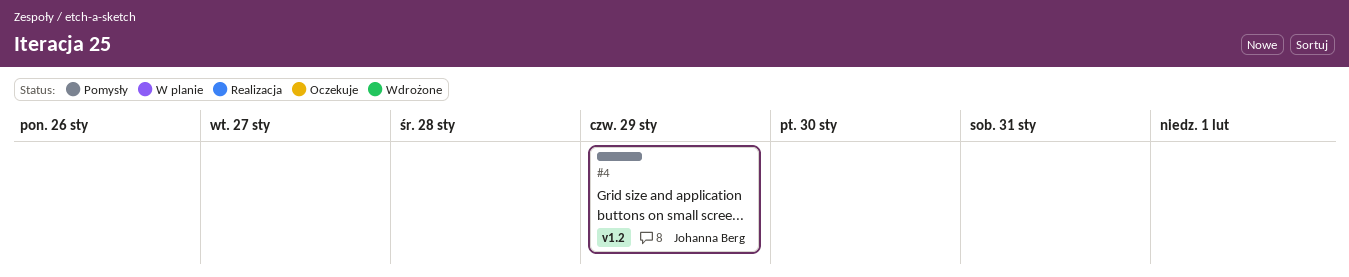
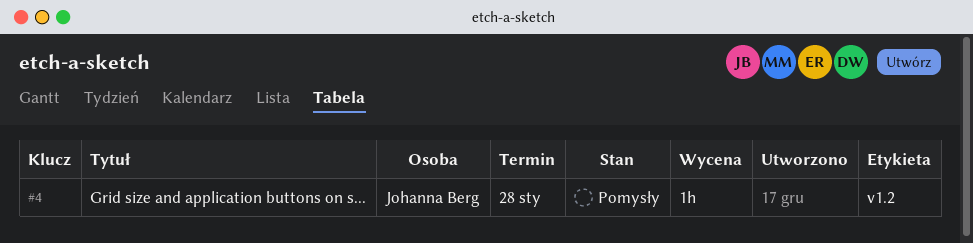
#4, due: Jan 29 -> Jan 28

